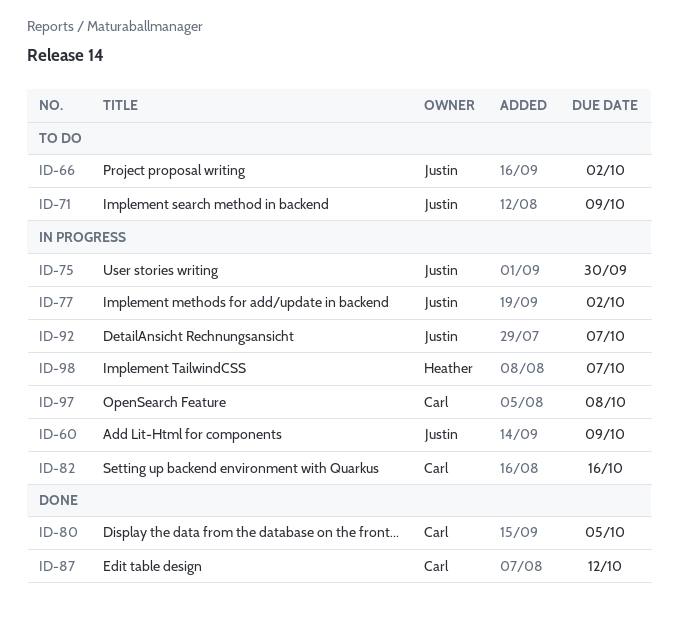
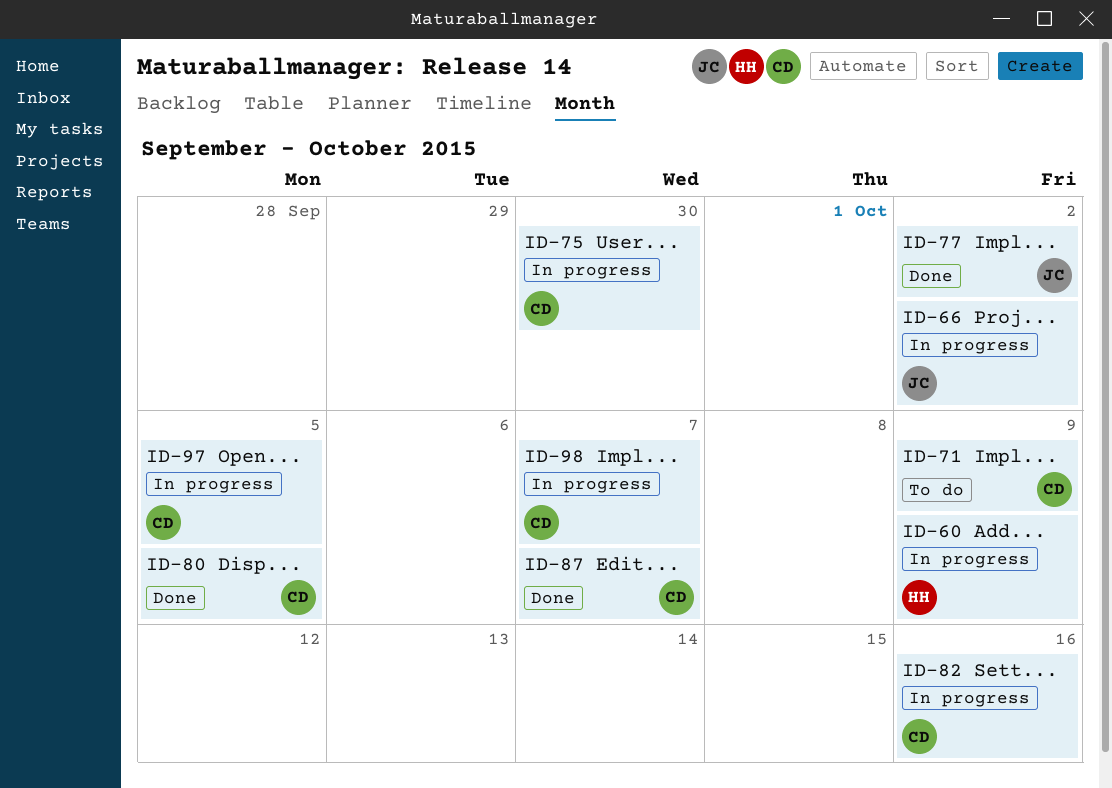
ID-60, owner: Justin -> Heather
ID-66, status: To do -> In progress
ID-71, owner: Justin -> Carl
ID-75, owner: Justin -> Carl
ID-77, status: In progress -> Done
ID-87, due: Oct 12 -> Oct 7
ID-92: present -> none
ID-97, due: Oct 8 -> Oct 5
ID-98, owner: Heather -> Carl

